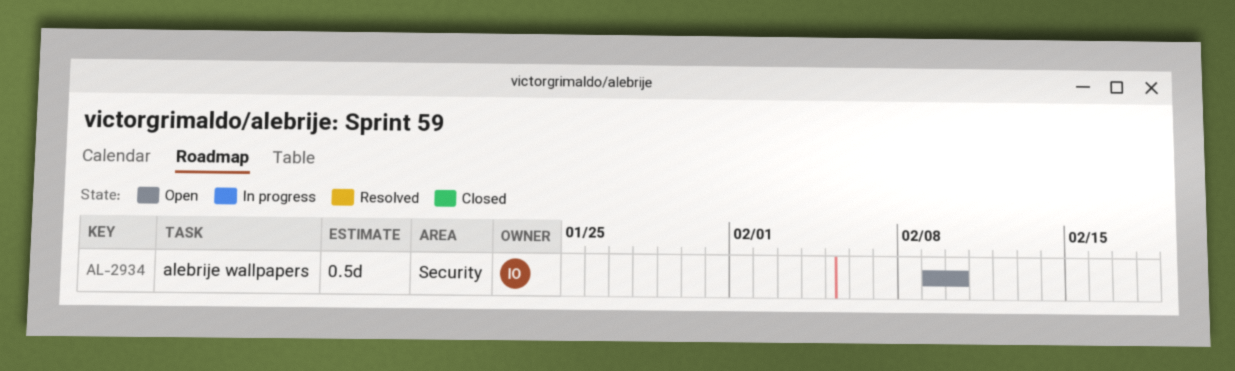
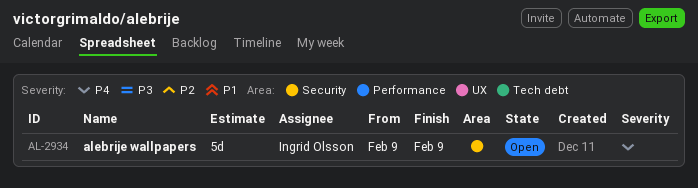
AL-2934, estimate: 0.5d -> 5d
AL-2934, due: Feb 10 -> Feb 9

